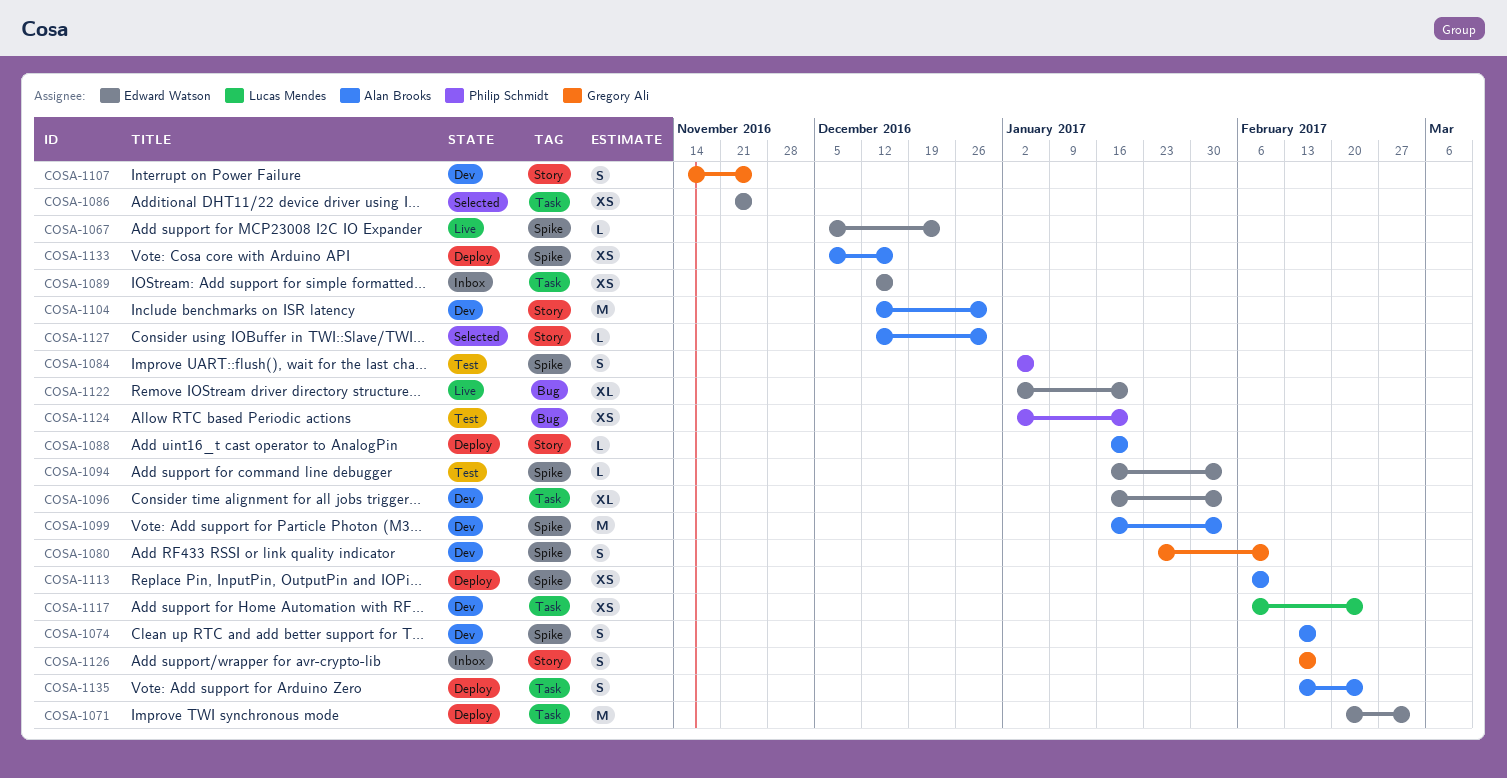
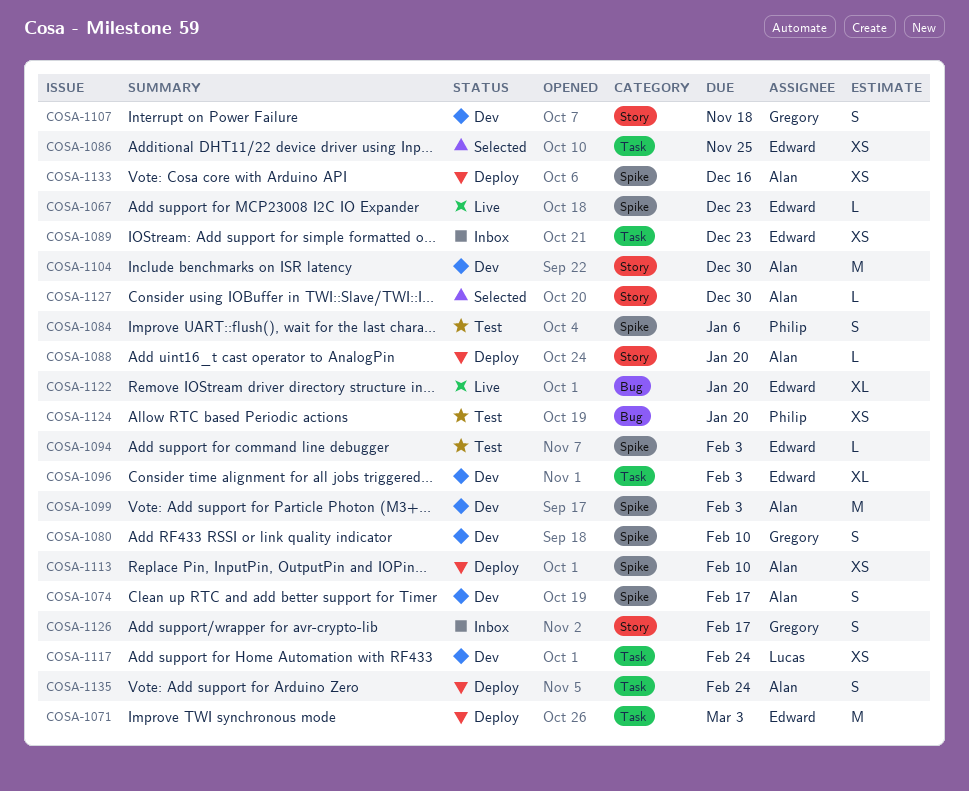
COSA-1089, due: Dec 16 -> Dec 23
COSA-1107, due: Nov 25 -> Nov 18

